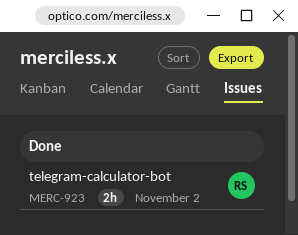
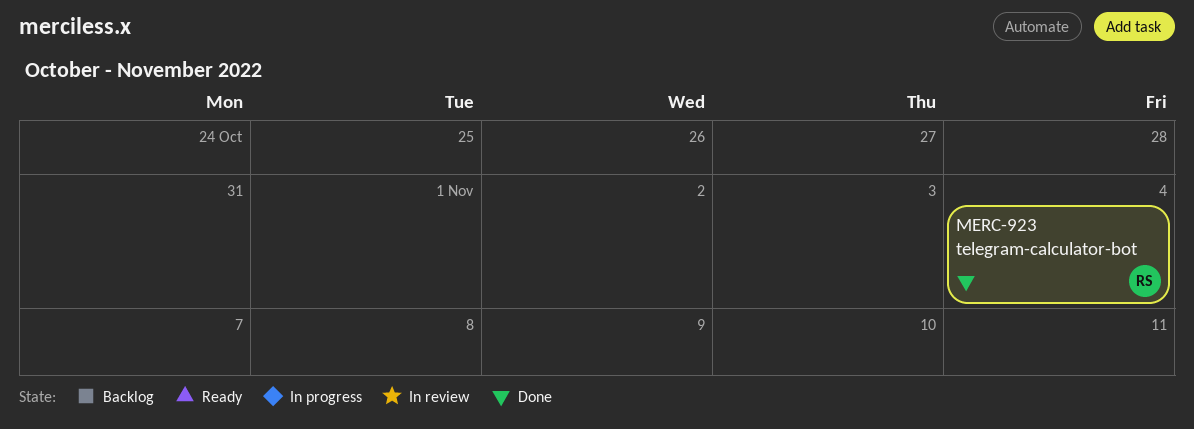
MERC-923, due: Nov 2 -> Nov 4

